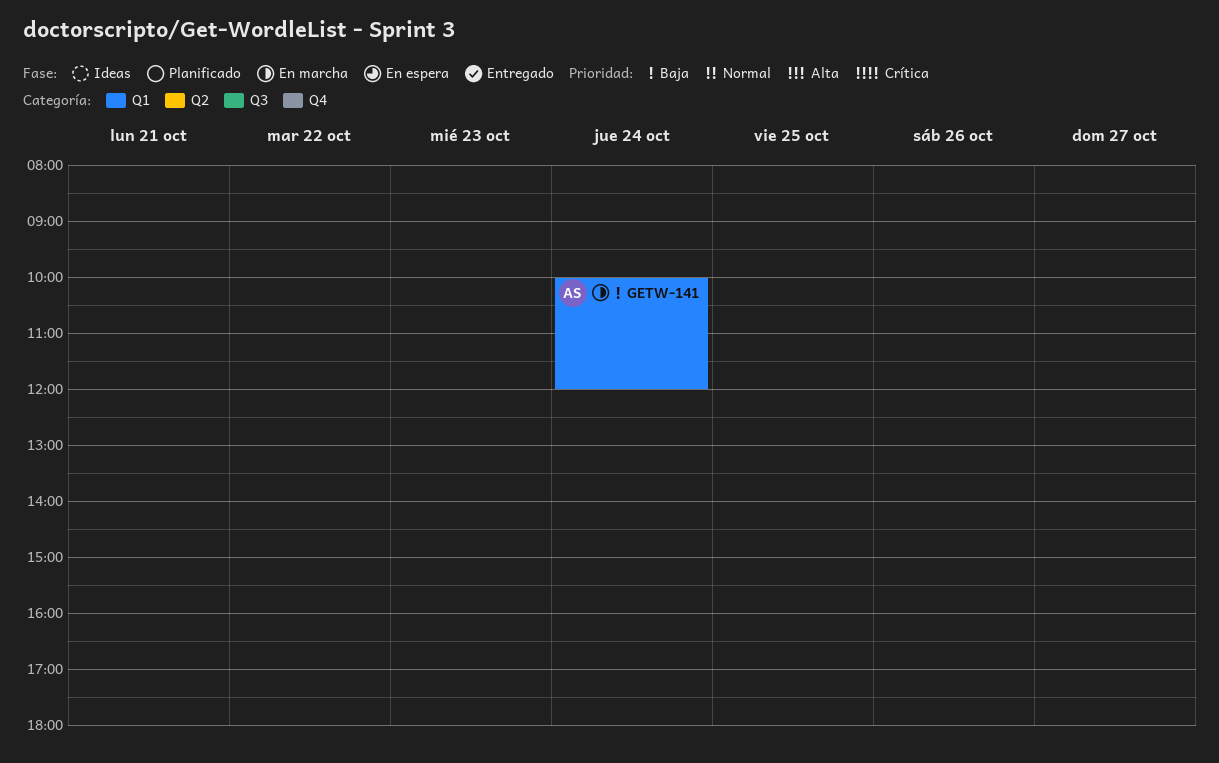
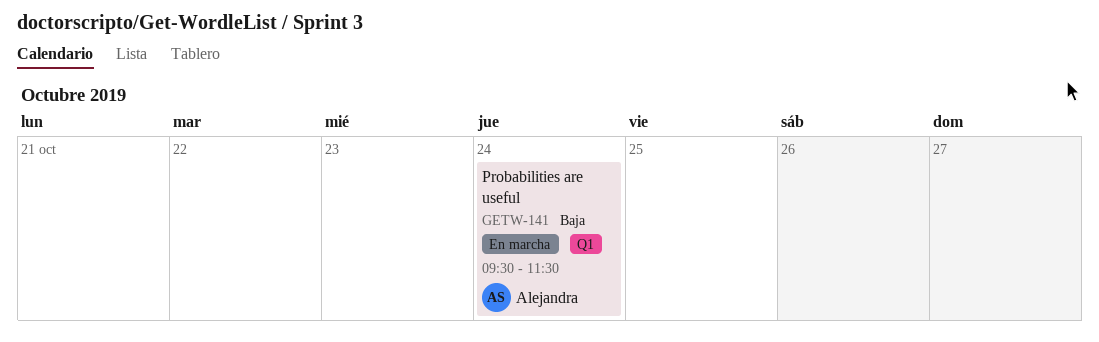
GETW-141, begins: 10:00 -> 09:30
GETW-141, ends: 12:00 -> 11:30

